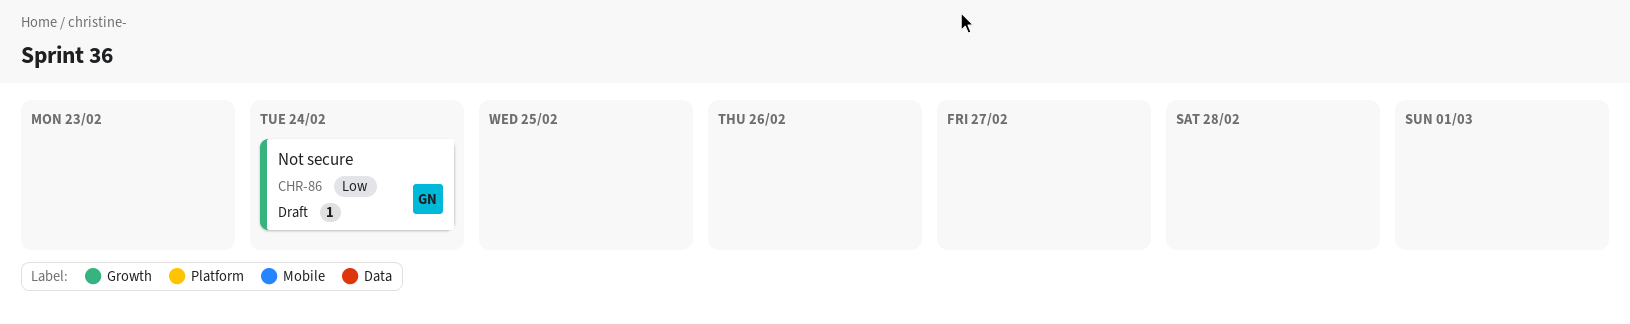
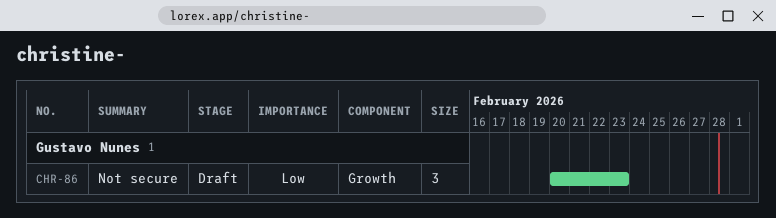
CHR-86, estimate: 1 -> 3
CHR-86, due: Feb 24 -> Feb 23

